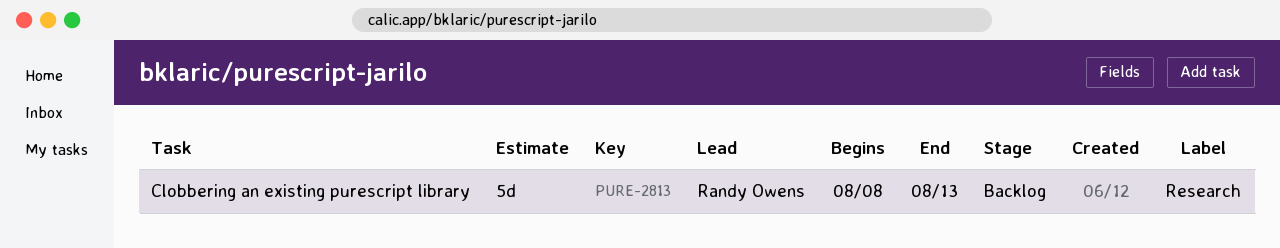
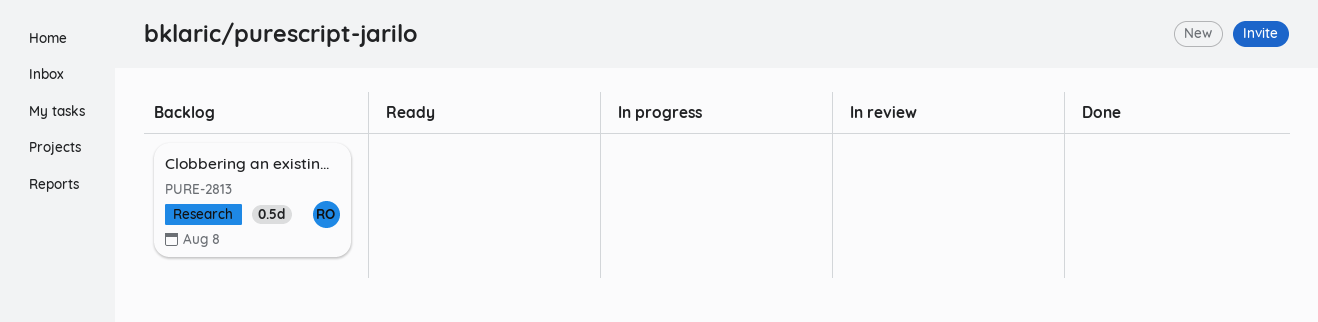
PURE-2813, estimate: 5d -> 0.5d
PURE-2813, due: Aug 13 -> Aug 8

